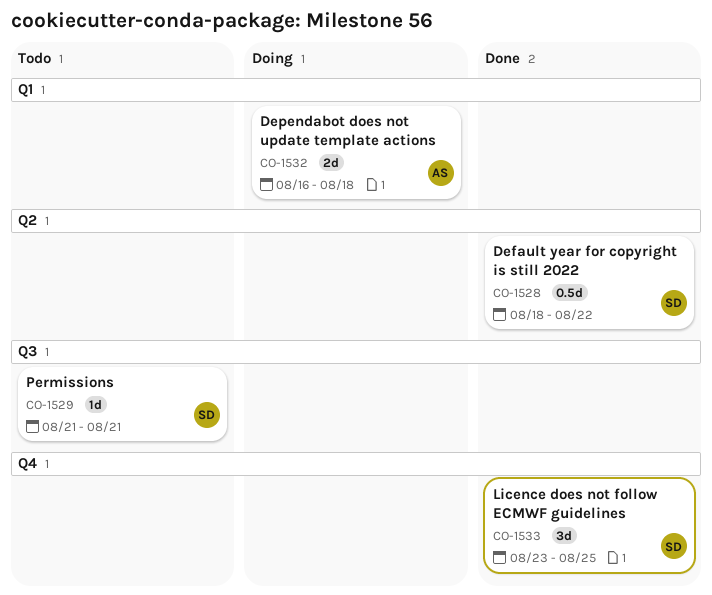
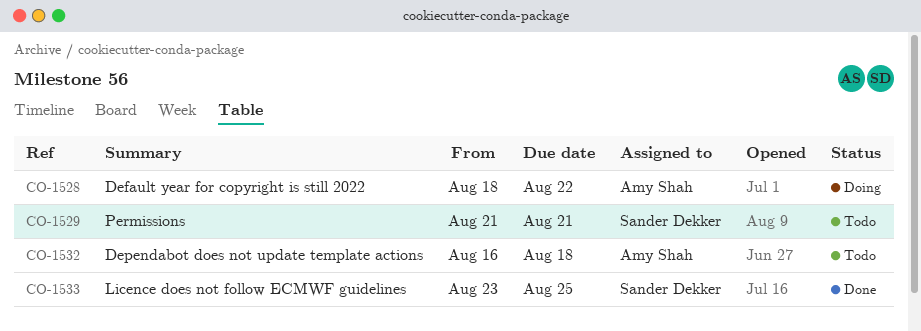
CO-1528, status: Done -> Doing
CO-1528, owner: Sander Dekker -> Amy Shah
CO-1532, status: Doing -> Todo

